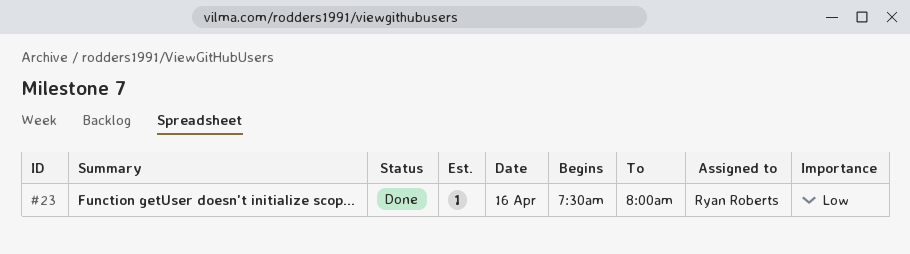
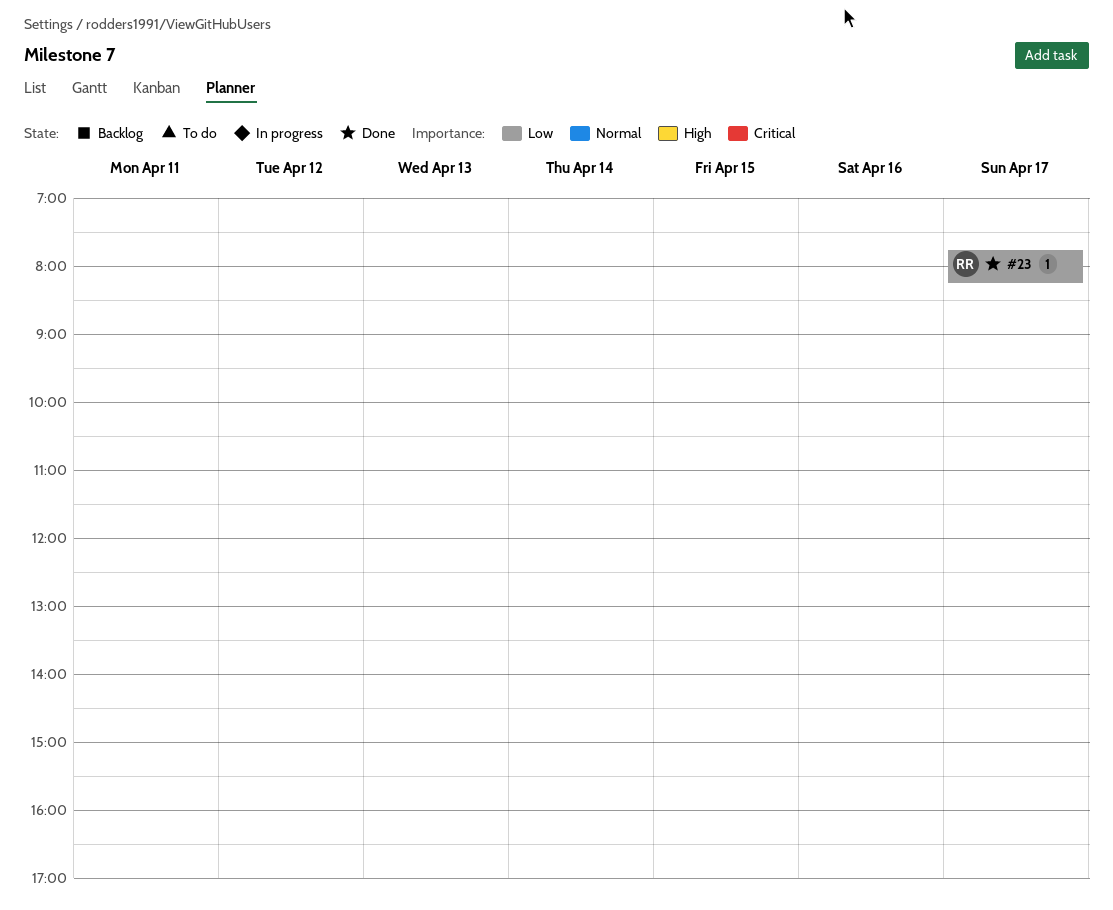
#23, day: Apr 16 -> Apr 17
#23, begins: 07:30 -> 07:45
#23, ends: 08:00 -> 08:15

